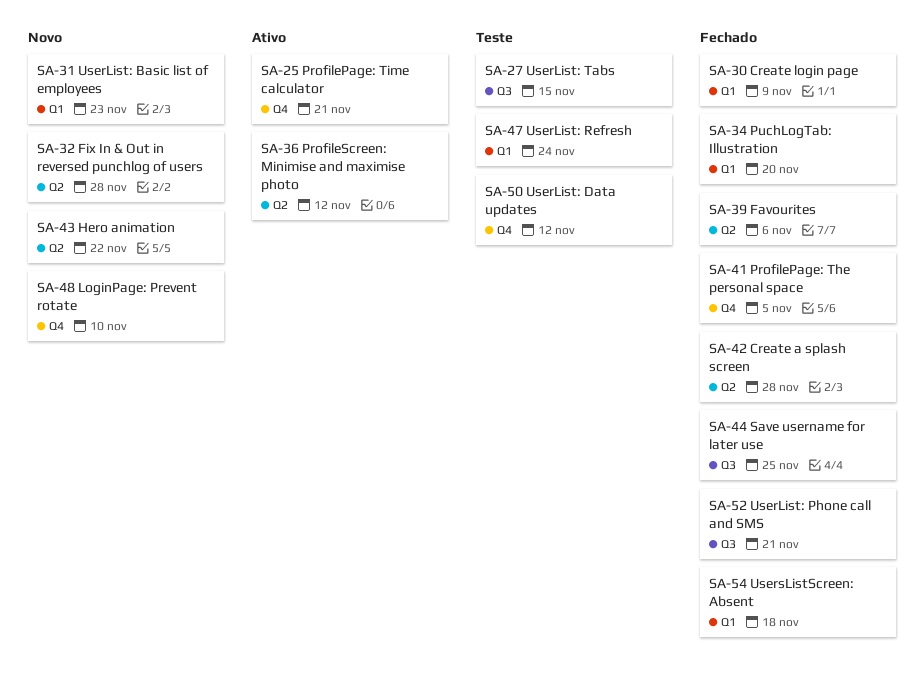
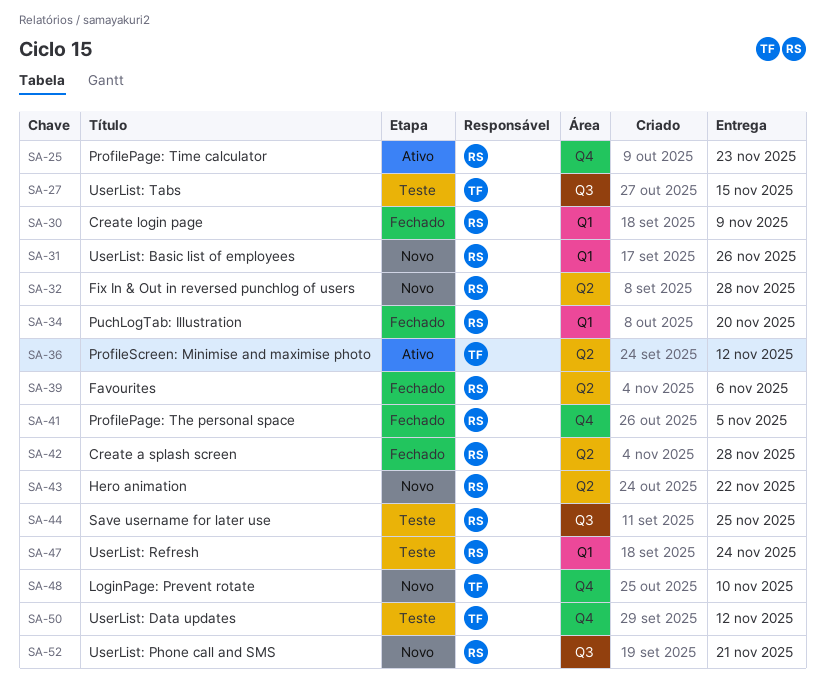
SA-25, due: Nov 21 -> Nov 23
SA-31, due: Nov 23 -> Nov 26
SA-44, status: Fechado -> Teste
SA-52, status: Fechado -> Novo
SA-54: present -> none

